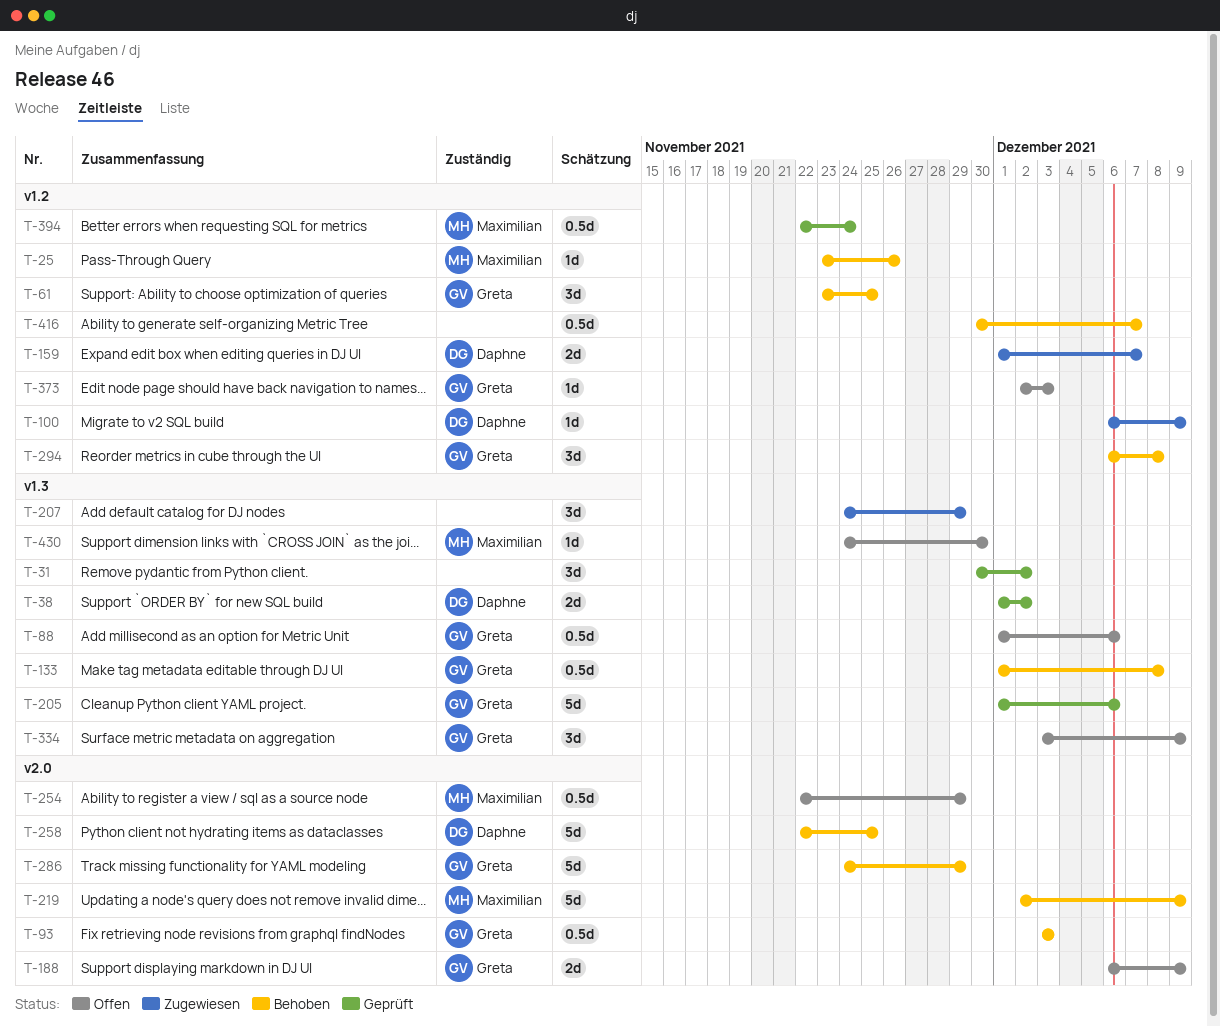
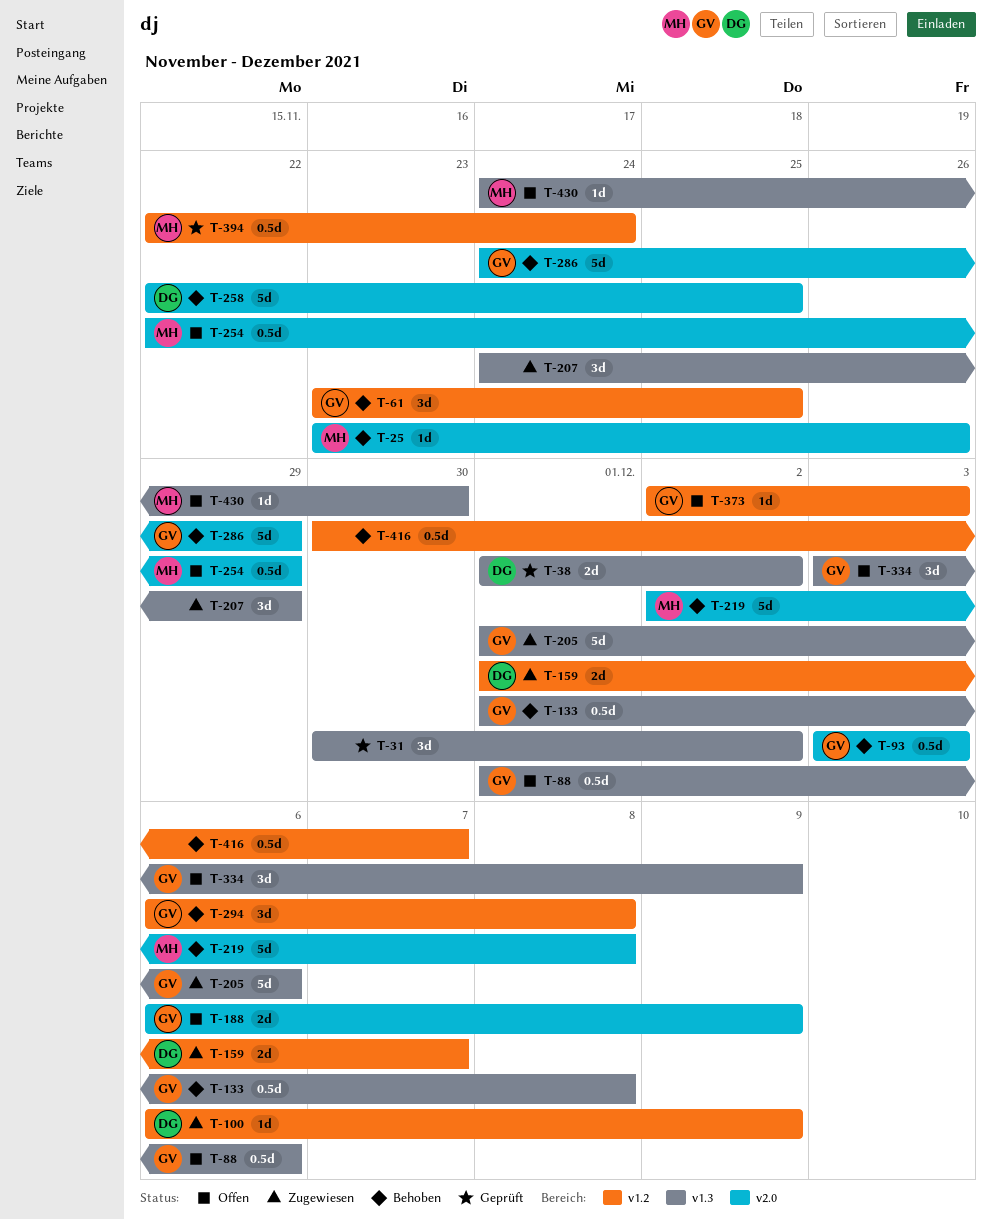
T-25, label: v1.2 -> v2.0
T-205, status: Geprüft -> Zugewiesen
T-219, due: Dec 9 -> Dec 8

